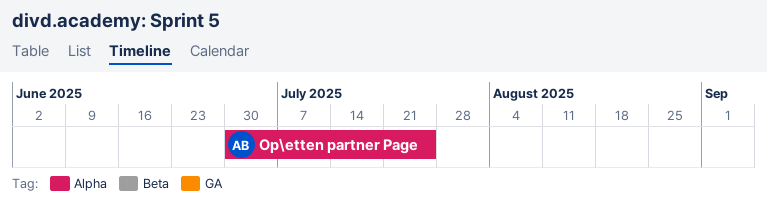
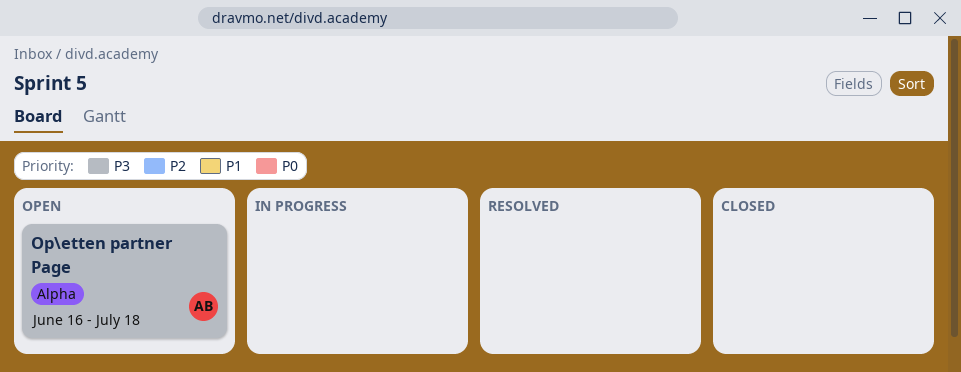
Op\etten partner Page, start: Jun 30 -> Jun 16
Op\etten partner Page, due: Jul 25 -> Jul 18

